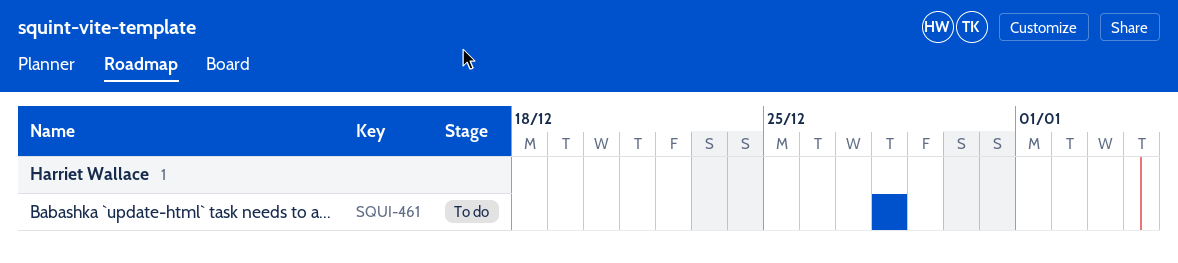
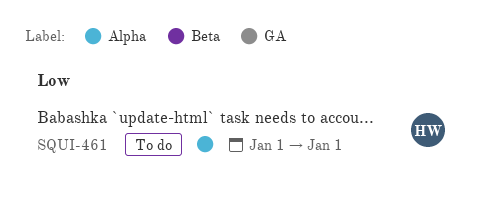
SQUI-461, start: Dec 28 -> Jan 1
SQUI-461, due: Dec 28 -> Jan 1

